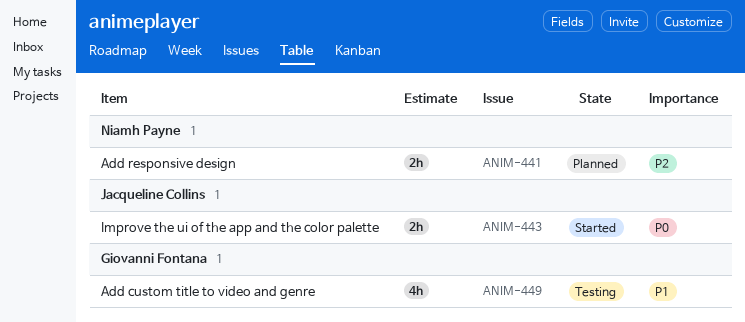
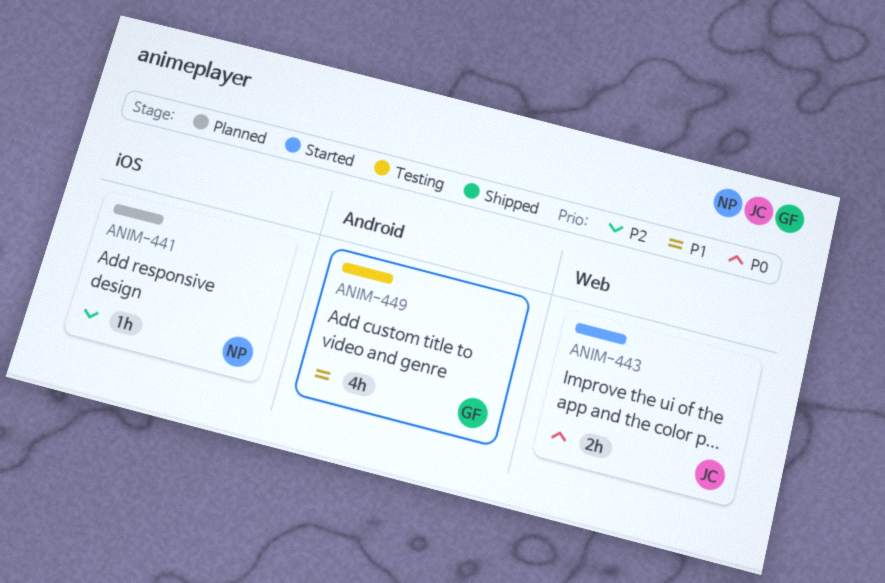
ANIM-441, estimate: 2h -> 1h

